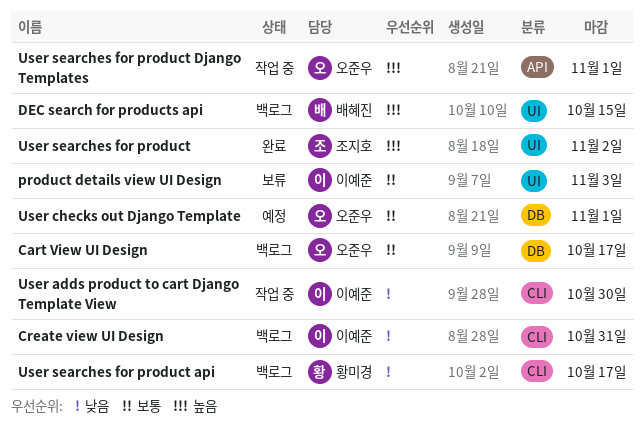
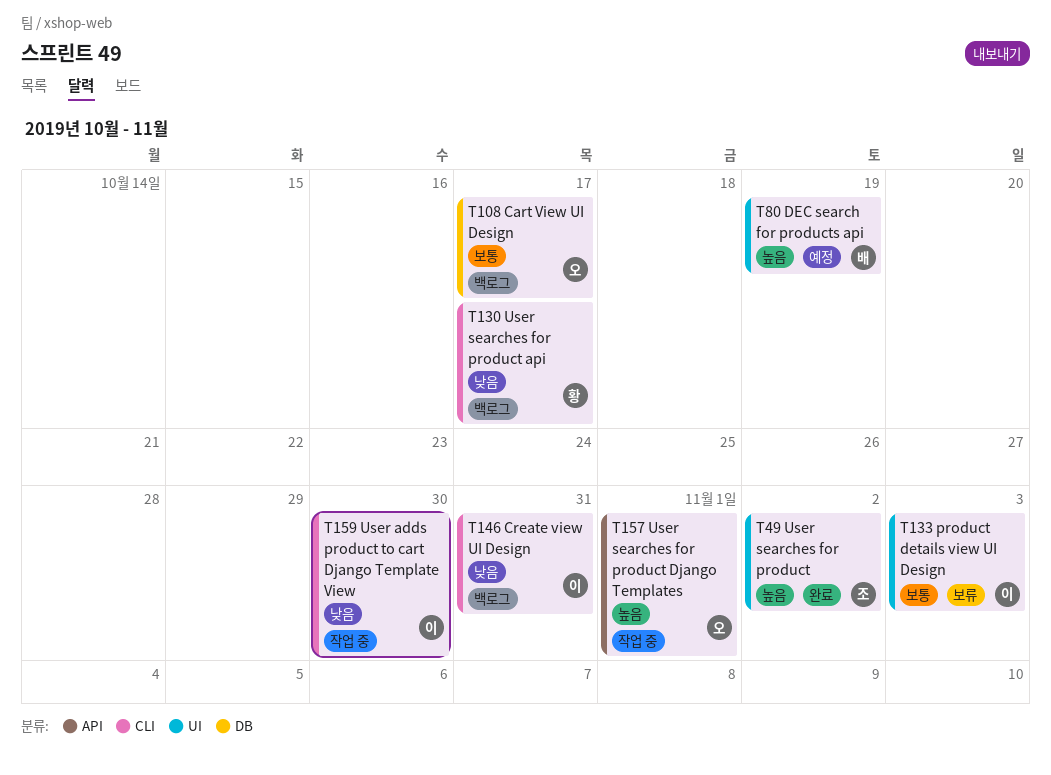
DEC search for products api, status: 백로그 -> 예정
DEC search for products api, due: Oct 15 -> Oct 19
User checks out Django Template: present -> none

